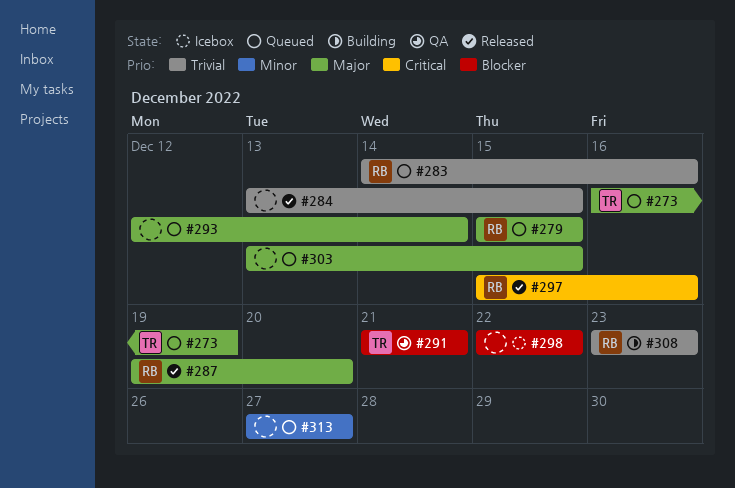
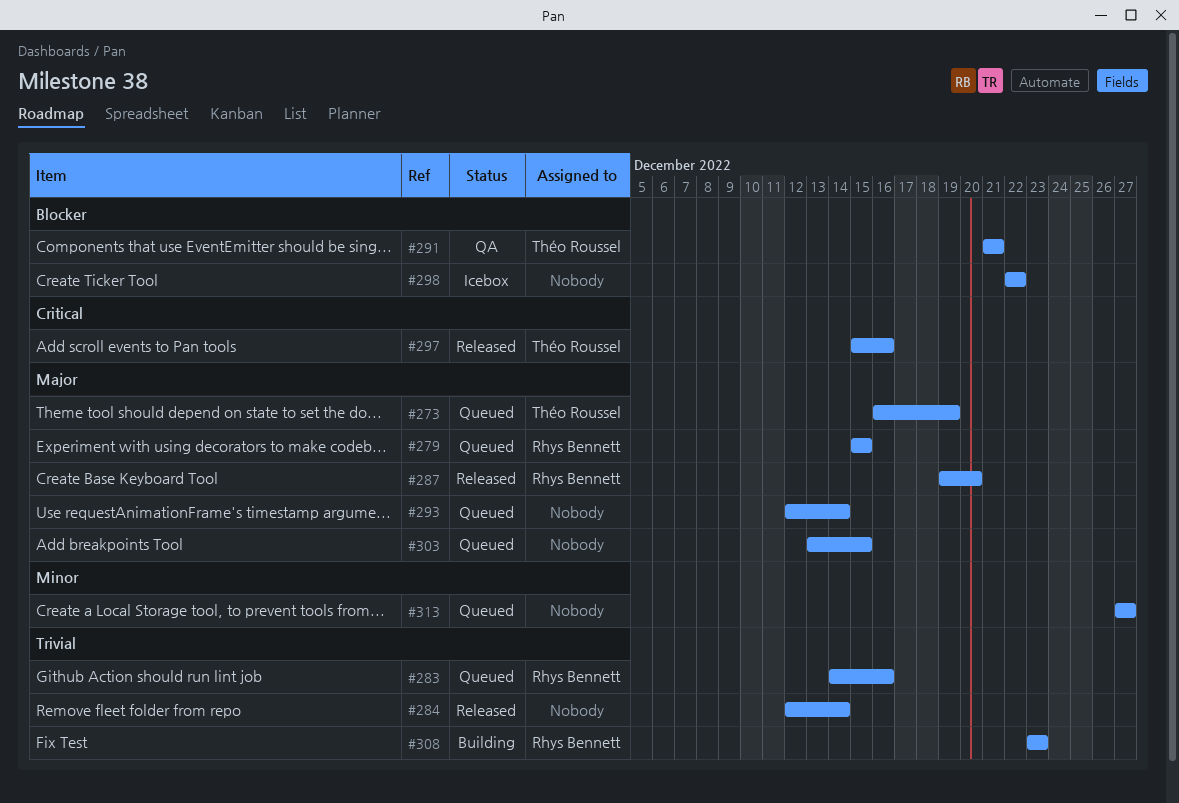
#284, start: Dec 13 -> Dec 12
#284, due: Dec 15 -> Dec 14
#297, owner: Rhys Bennett -> Théo Roussel

